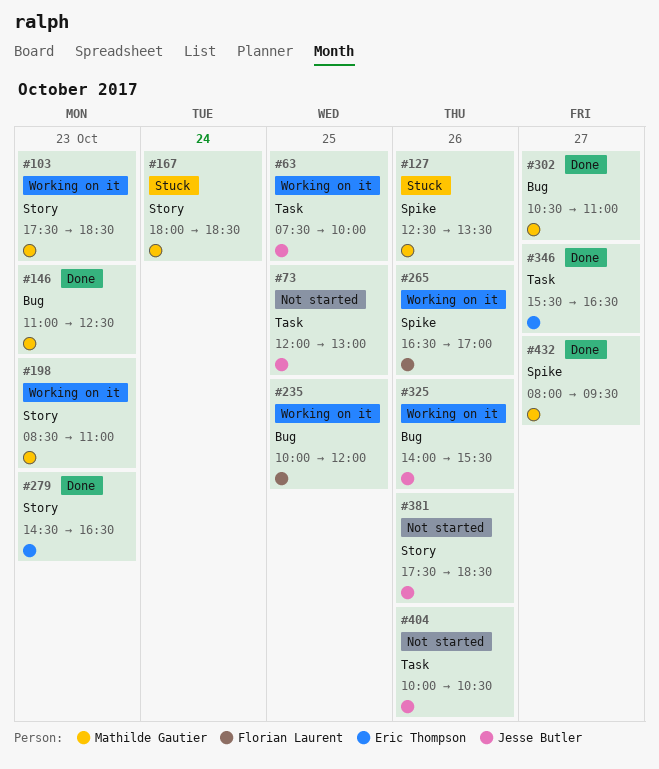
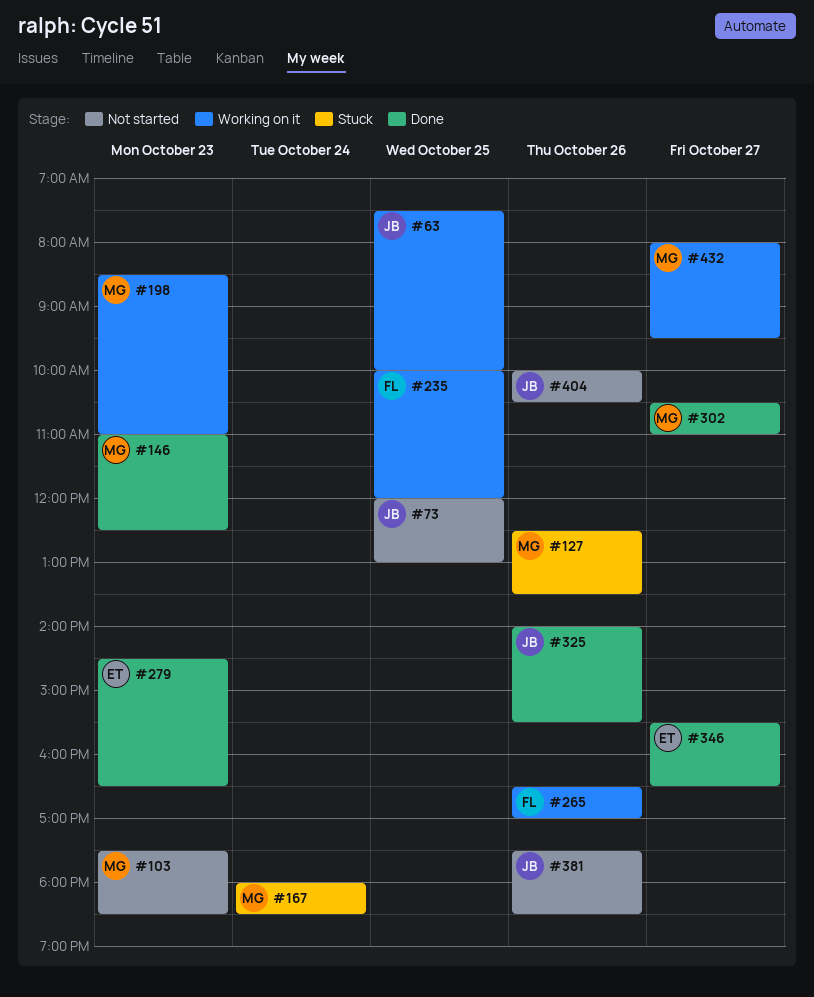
#103, status: Working on it -> Not started
#325, status: Working on it -> Done
#432, status: Done -> Working on it

